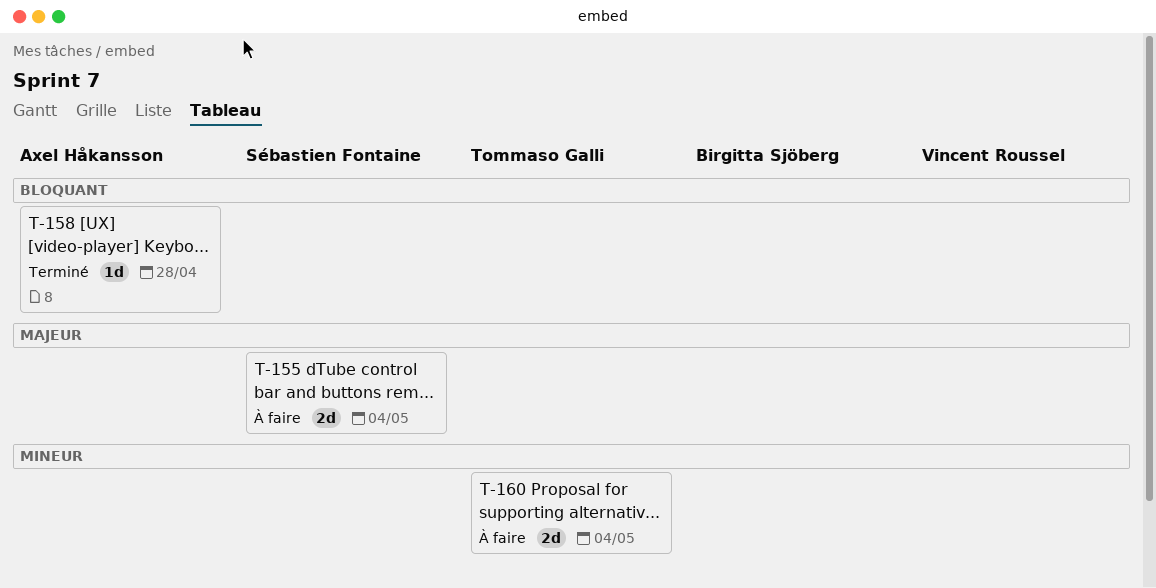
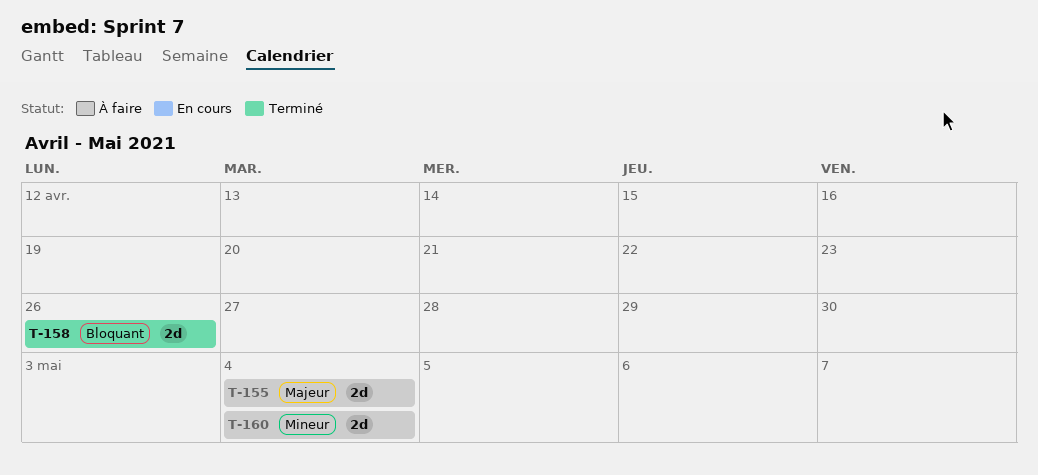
T-158, estimate: 1d -> 2d
T-158, due: Apr 28 -> Apr 26

